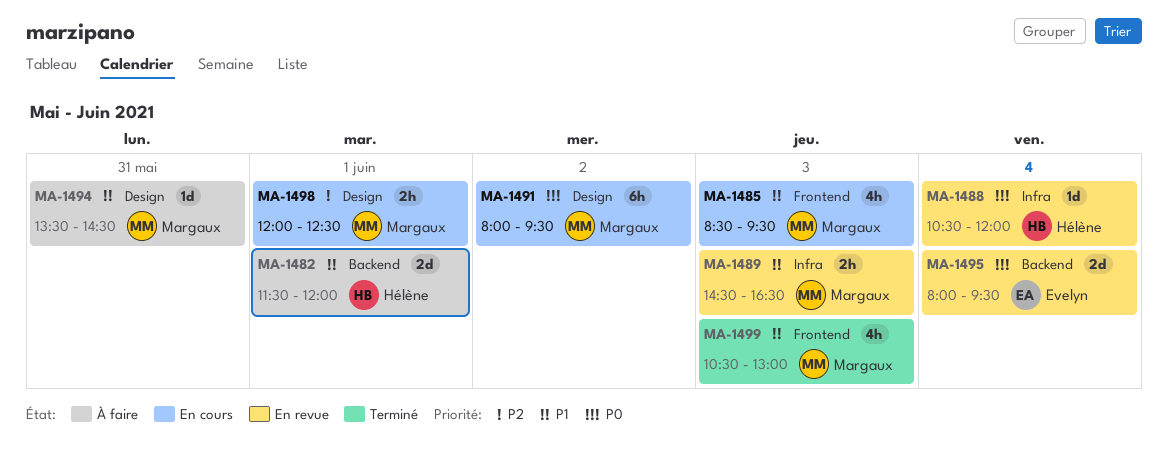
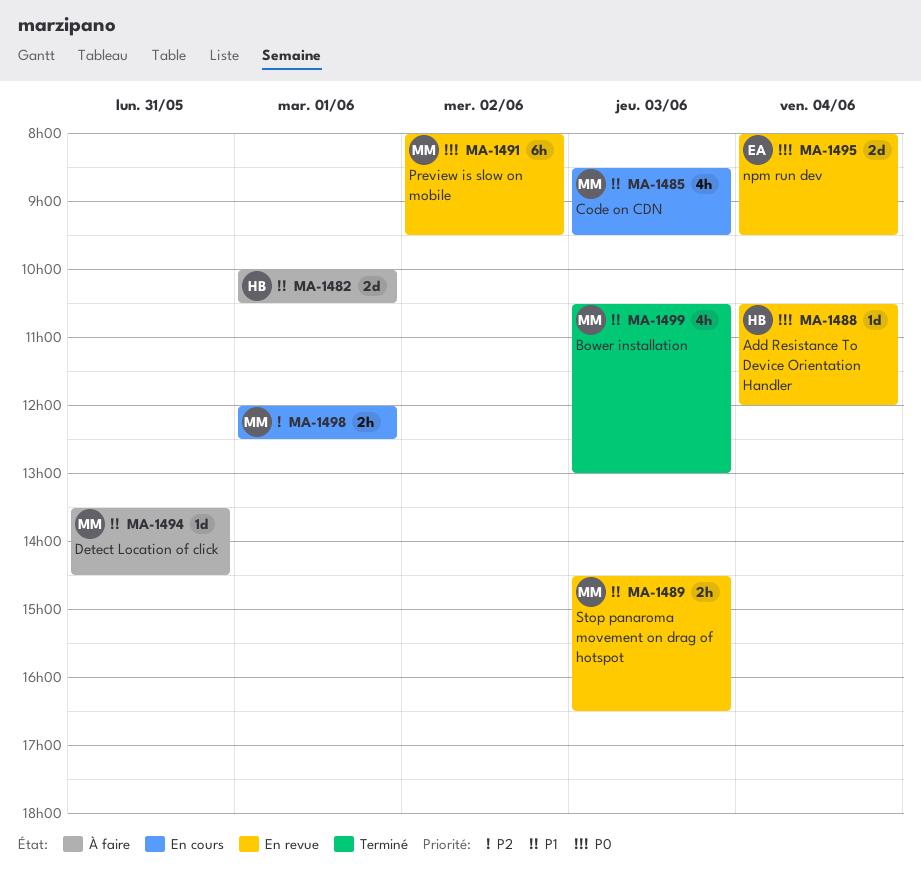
MA-1482, begins: 11:30 -> 10:00
MA-1482, ends: 12:00 -> 10:30
MA-1491, status: En cours -> En revue

